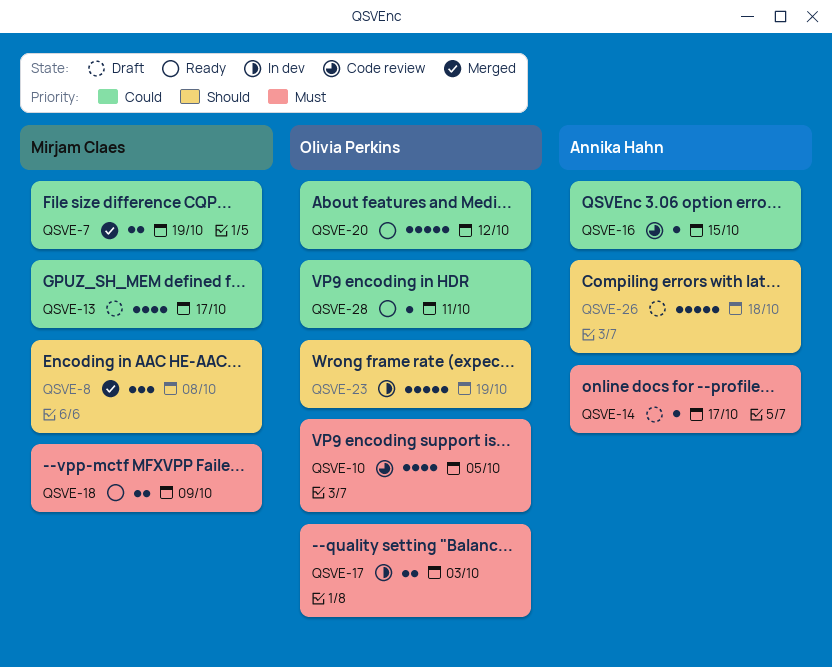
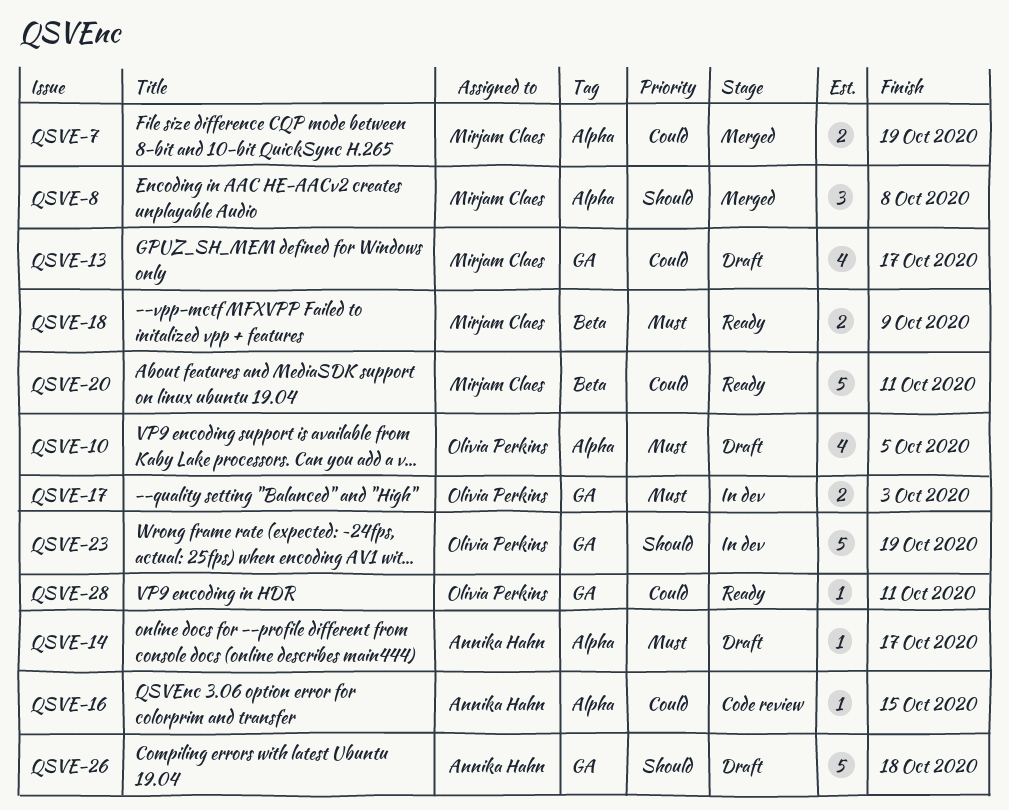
QSVE-10, status: Code review -> Draft
QSVE-20, owner: Olivia Perkins -> Mirjam Claes
QSVE-20, due: Oct 12 -> Oct 11

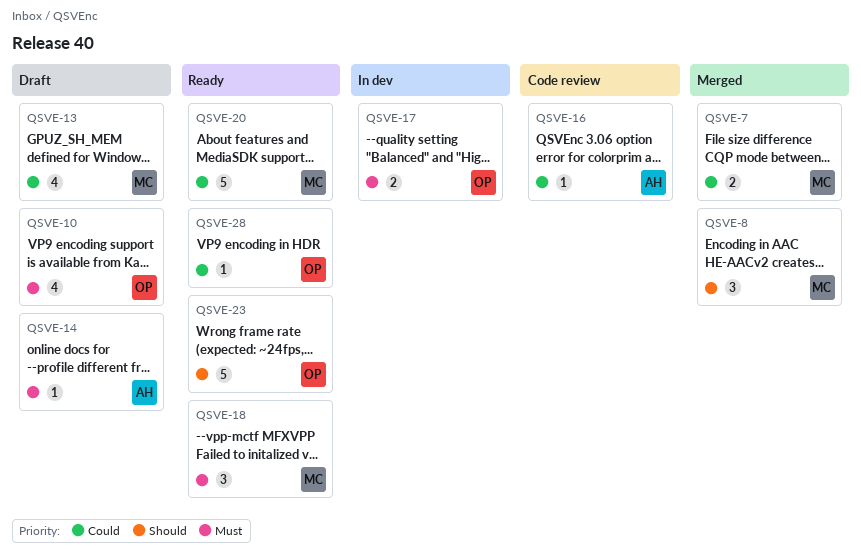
QSVE-18, estimate: 2 -> 3
QSVE-23, status: In dev -> Ready
QSVE-26: present -> none

